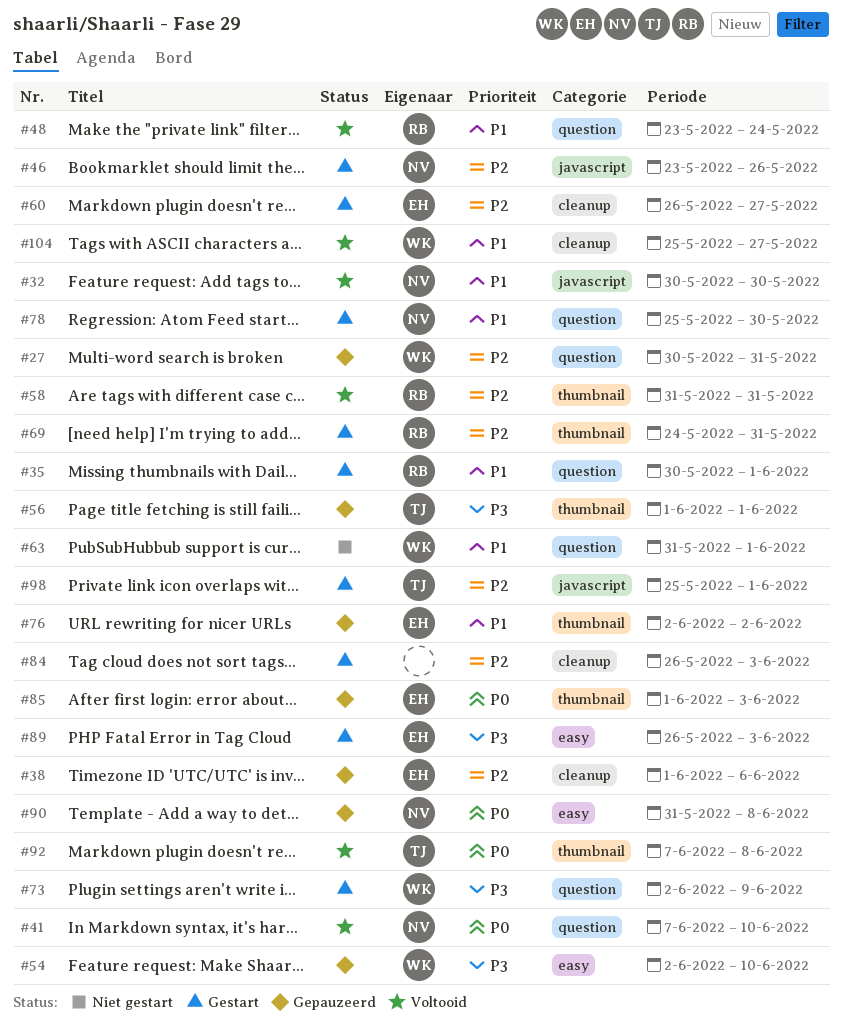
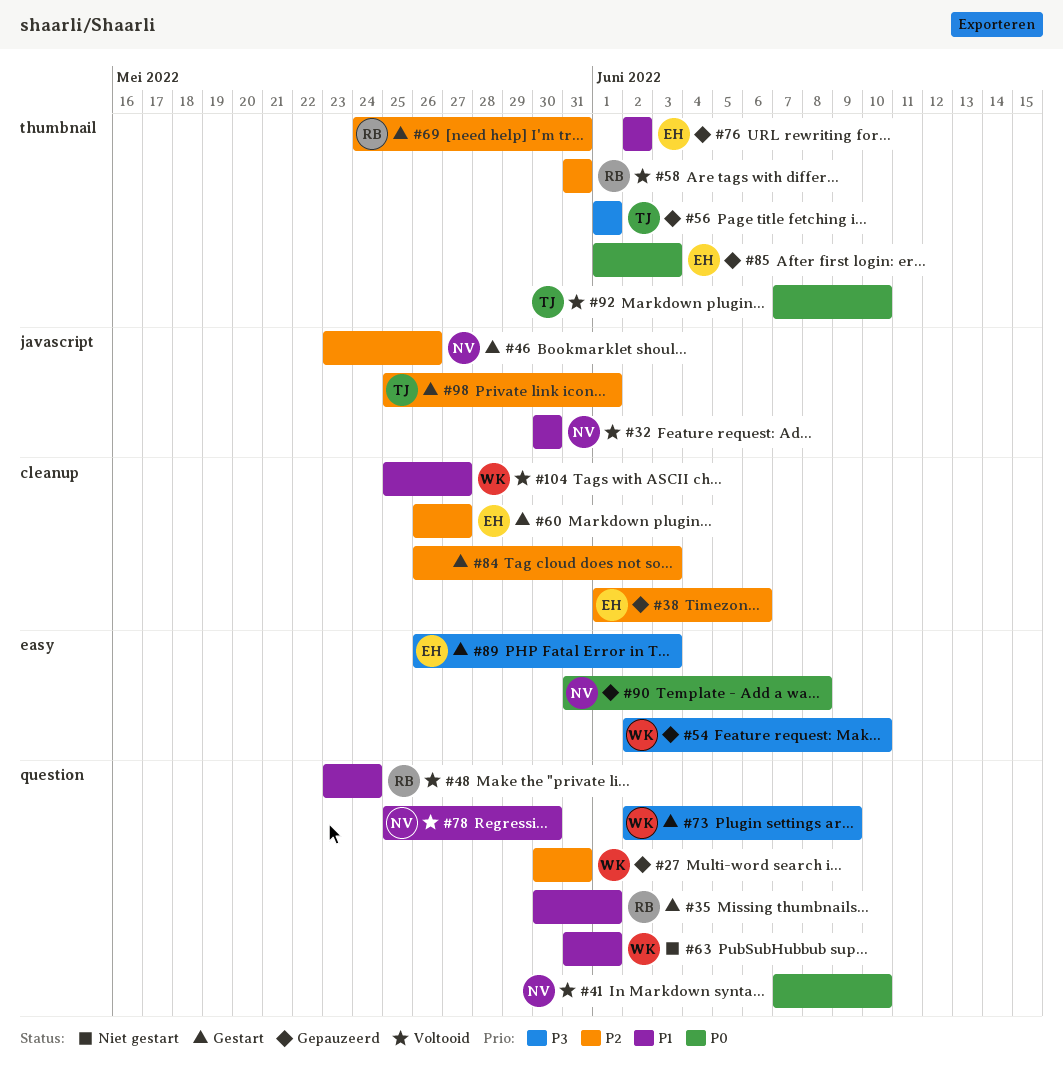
#78, status: Gestart -> Voltooid
#92, due: Jun 8 -> Jun 10

